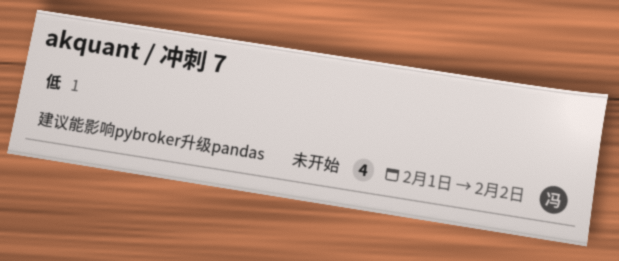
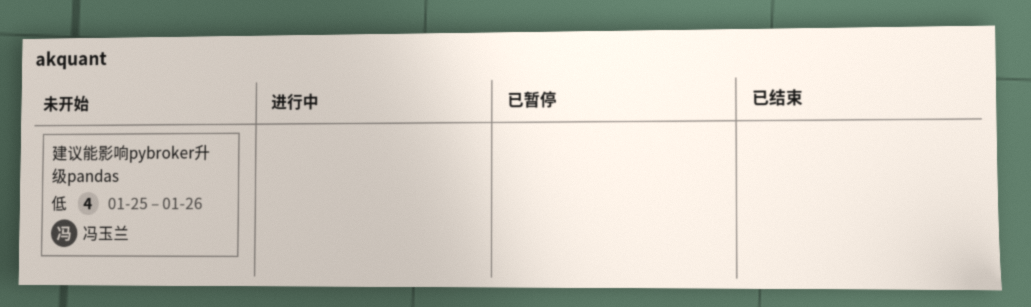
建议能影响pybroker升级pandas, start: Feb 1 -> Jan 25
建议能影响pybroker升级pandas, due: Feb 2 -> Jan 26

